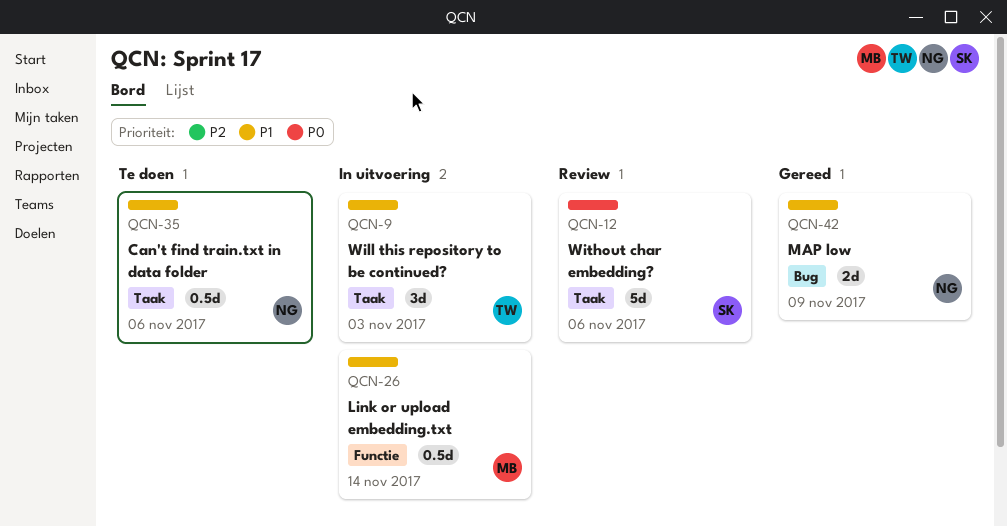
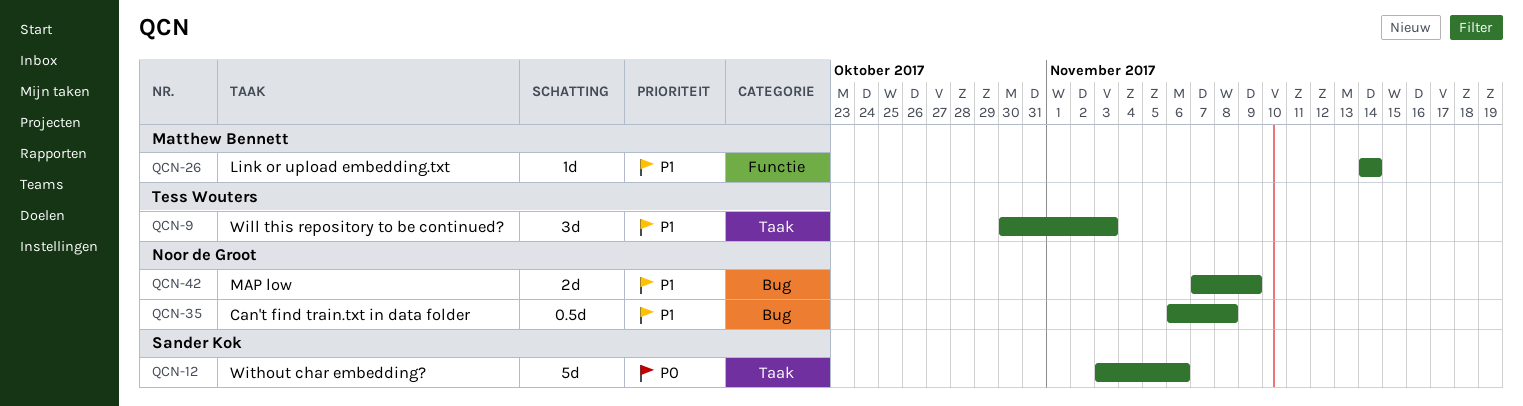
QCN-26, estimate: 0.5d -> 1d
QCN-35, label: Taak -> Bug
QCN-35, due: Nov 6 -> Nov 8

